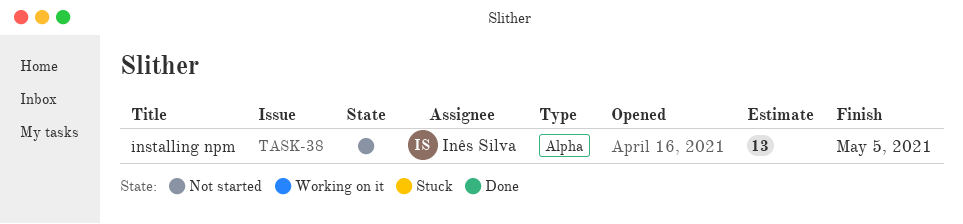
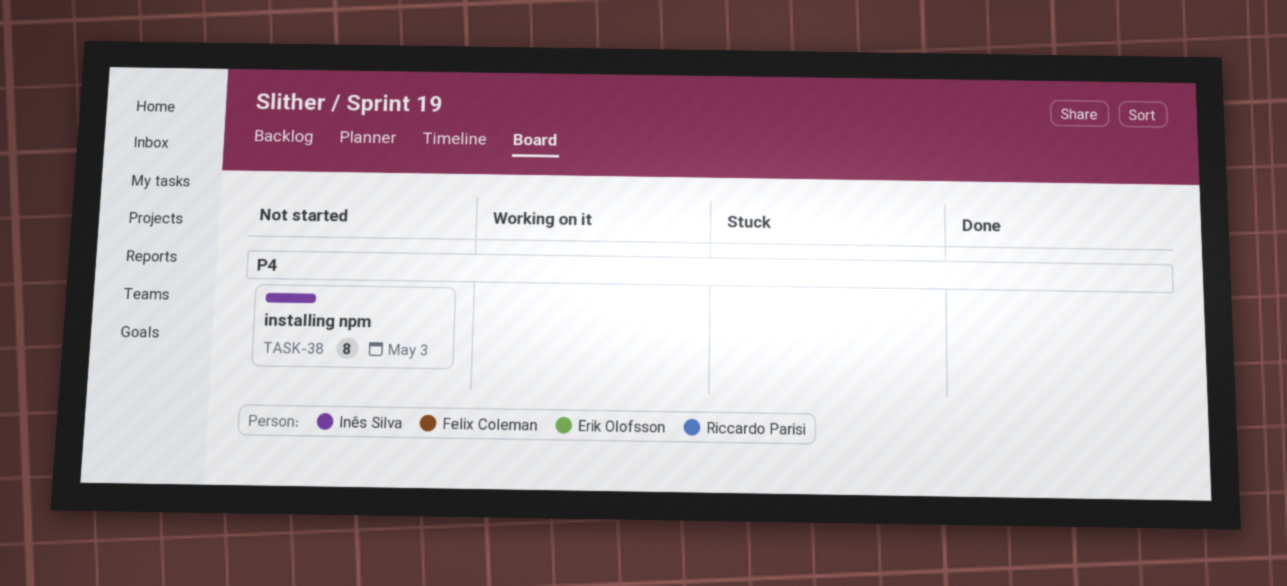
TASK-38, estimate: 13 -> 8
TASK-38, due: May 5 -> May 3

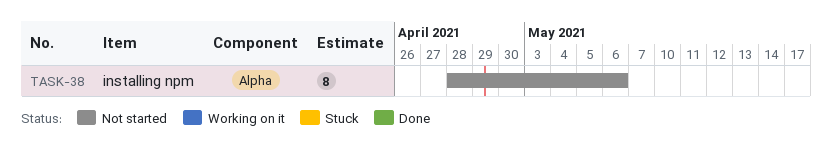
TASK-38, due: May 3 -> May 6

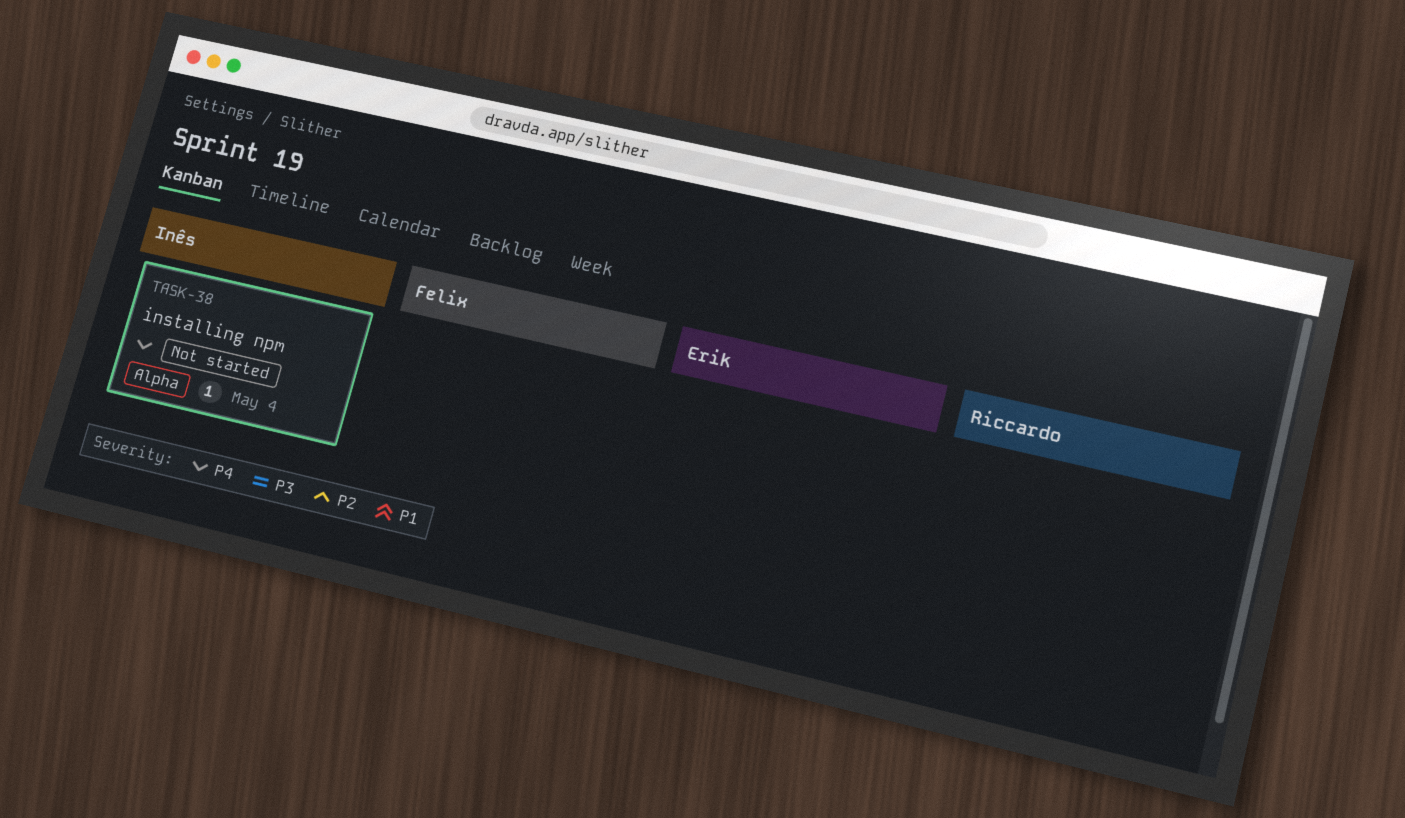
TASK-38, estimate: 8 -> 1
TASK-38, due: May 6 -> May 4

